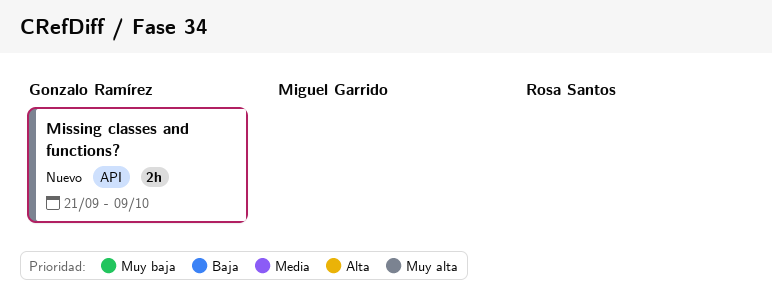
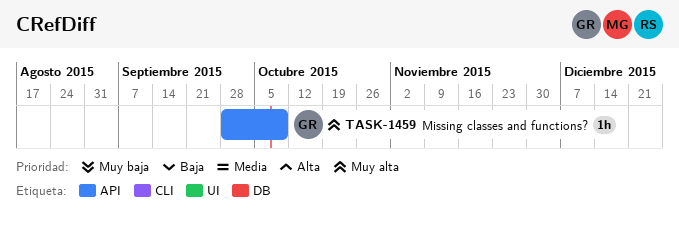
Missing classes and functions?, estimate: 2h -> 1h
Missing classes and functions?, start: Sep 21 -> Sep 28

